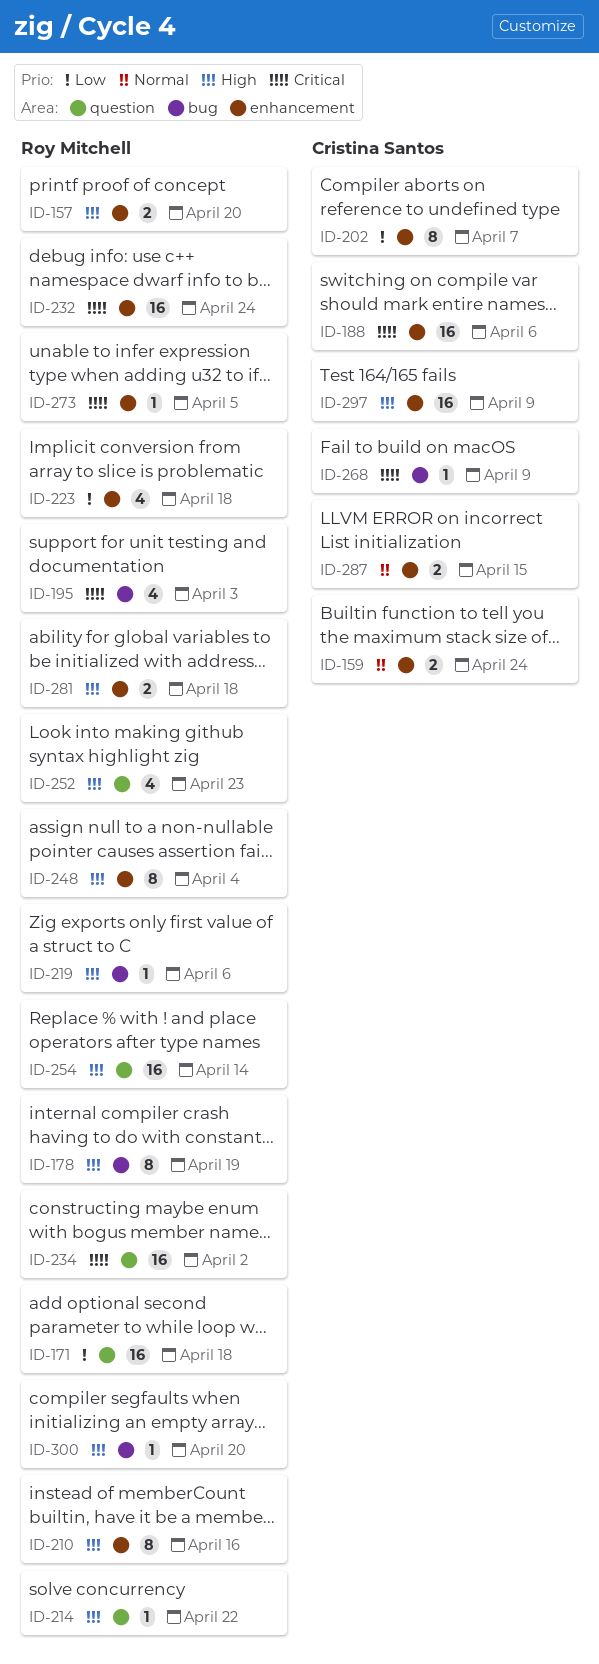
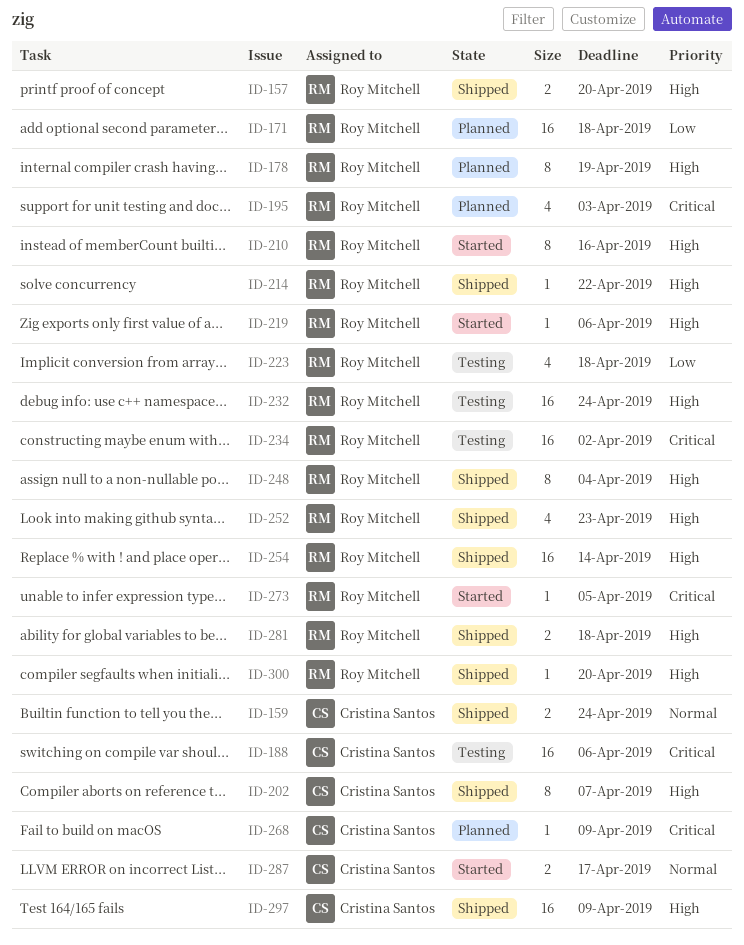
ID-202, priority: Low -> High
ID-232, priority: Critical -> High
ID-287, due: Apr 15 -> Apr 17

